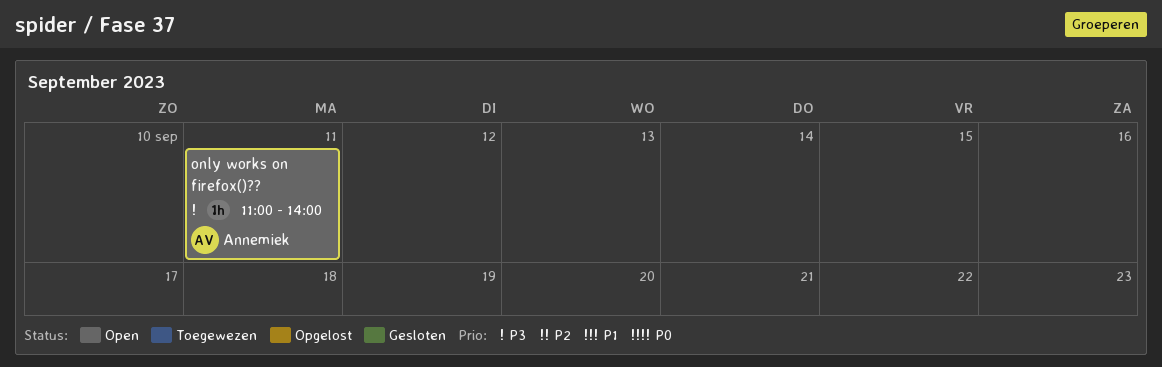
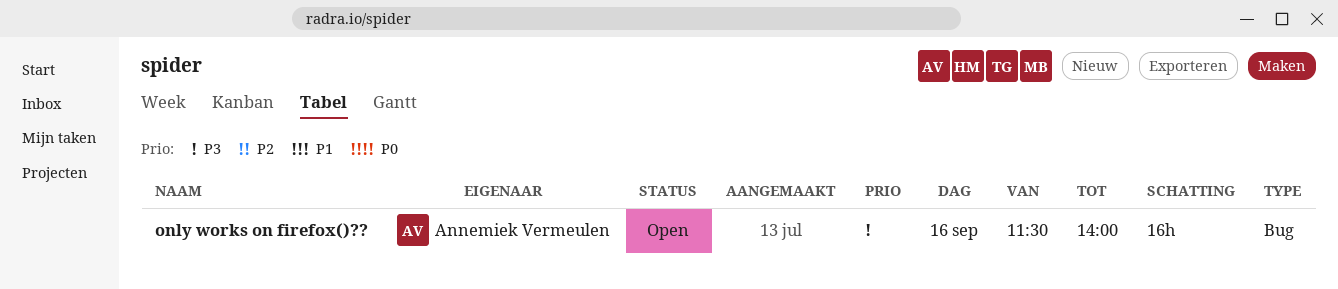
only works on firefox()??, estimate: 1h -> 16h
only works on firefox()??, day: Sep 11 -> Sep 16
only works on firefox()??, begins: 11:00 -> 11:30

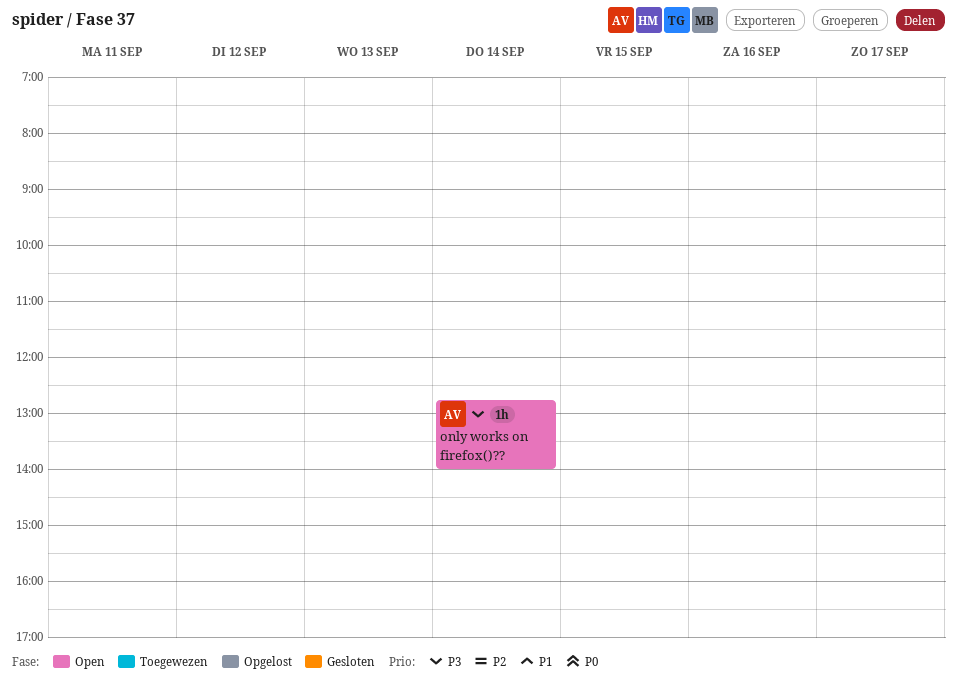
only works on firefox()??, estimate: 16h -> 1h
only works on firefox()??, day: Sep 16 -> Sep 14
only works on firefox()??, begins: 11:30 -> 12:45

